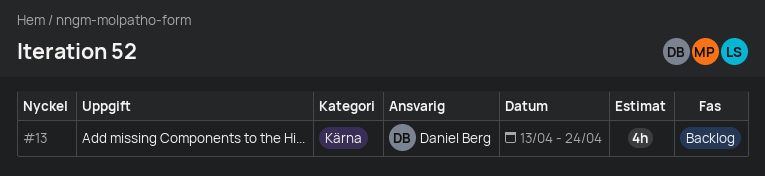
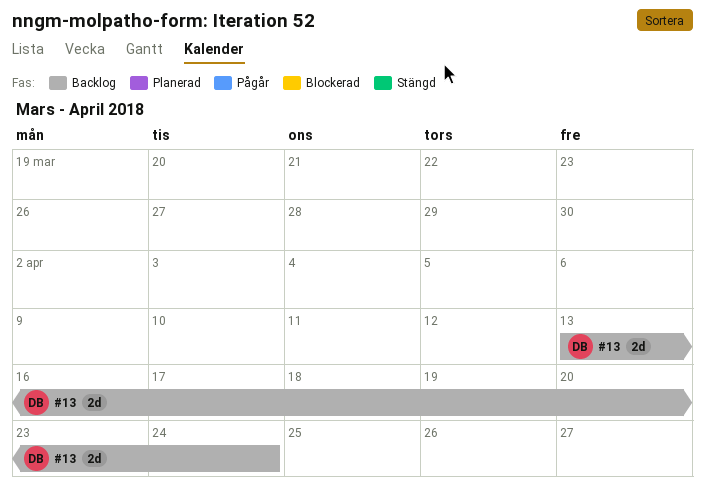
#13, estimate: 4h -> 2d

